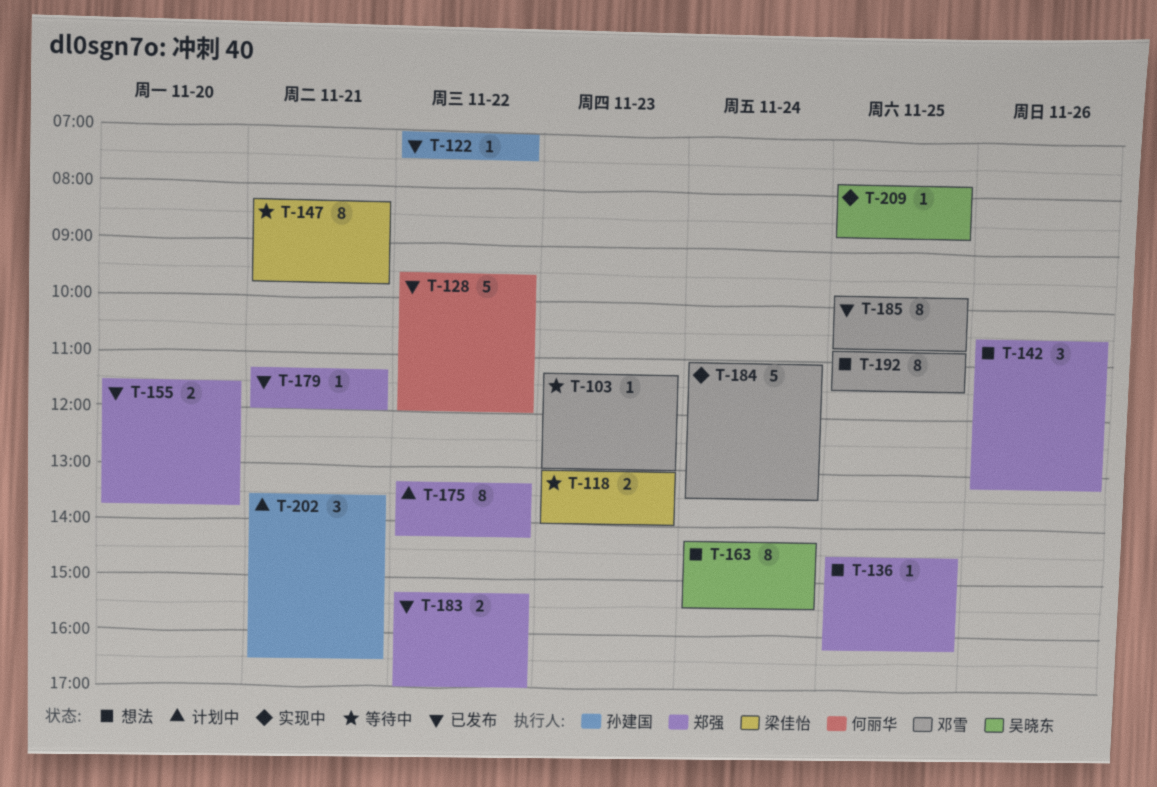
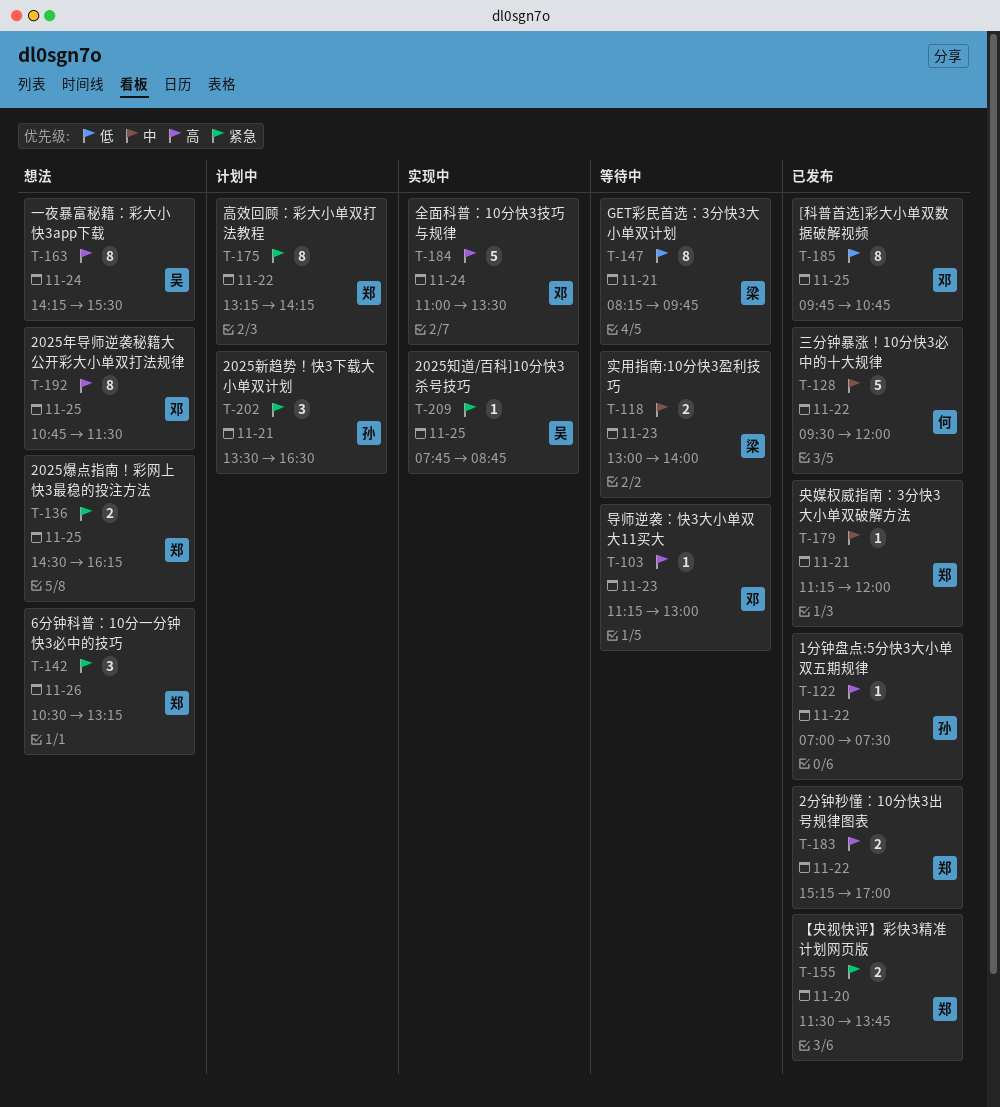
T-136, estimate: 1 -> 2

